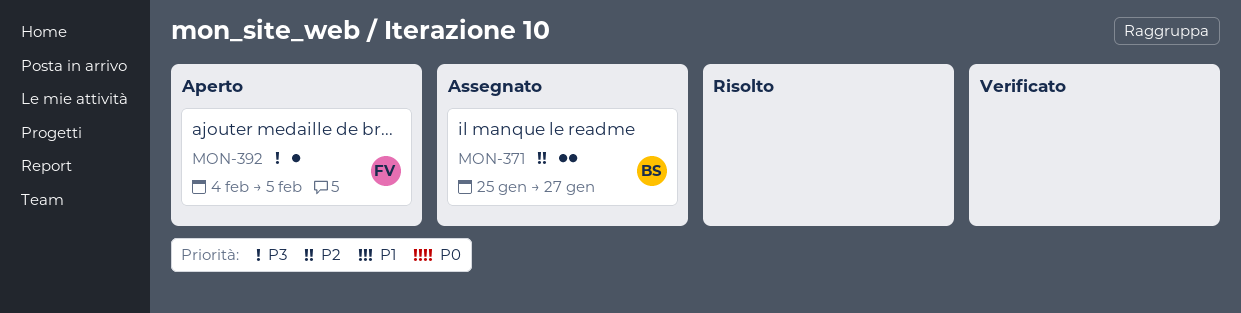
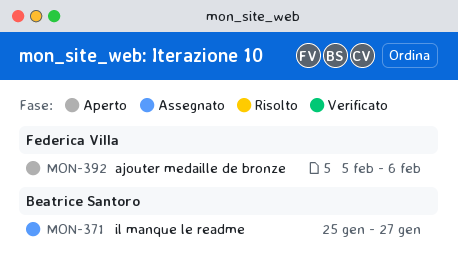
MON-392, start: Feb 4 -> Feb 5
MON-392, due: Feb 5 -> Feb 6

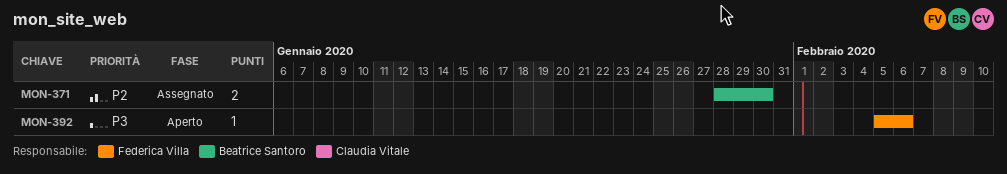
MON-371, start: Jan 25 -> Jan 28
MON-371, due: Jan 27 -> Jan 30

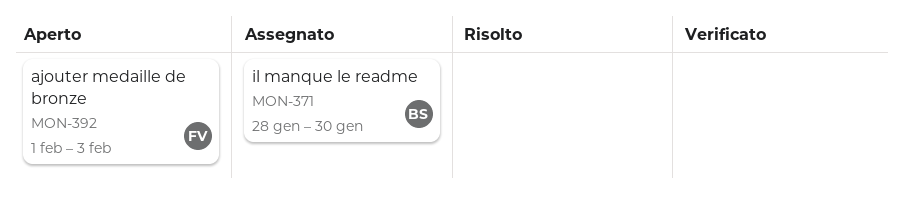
MON-392, start: Feb 5 -> Feb 1
MON-392, due: Feb 6 -> Feb 3

